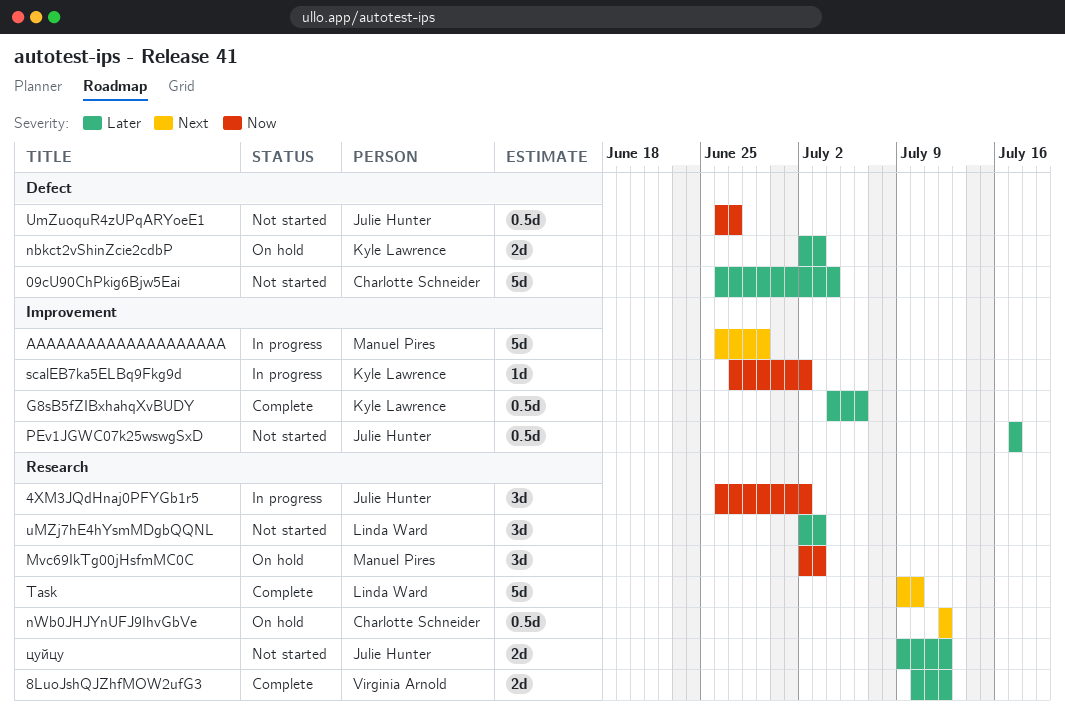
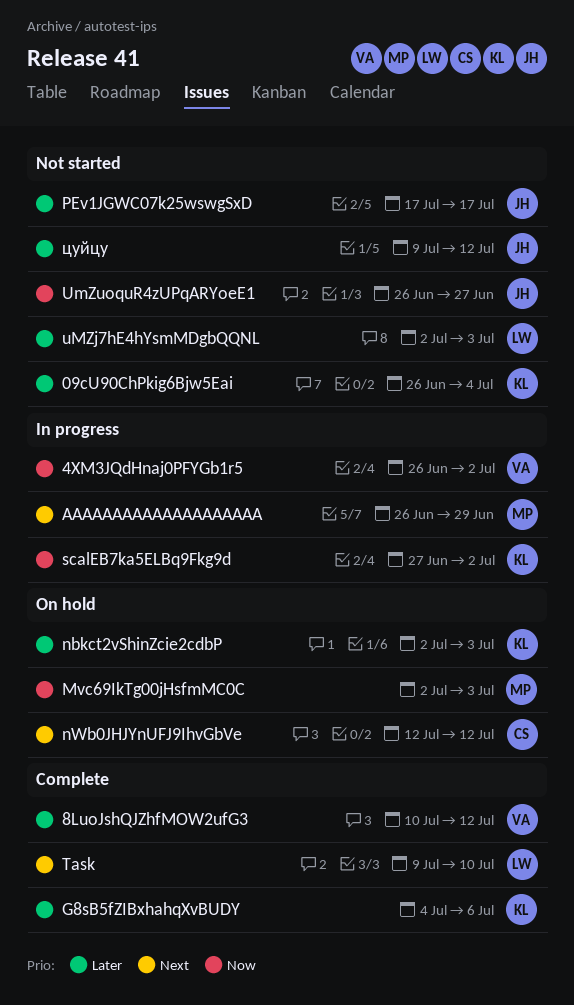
09cU90ChPkig6Bjw5Eai, owner: Charlotte Schneider -> Kyle Lawrence
4XM3JQdHnaj0PFYGb1r5, owner: Julie Hunter -> Virginia Arnold

